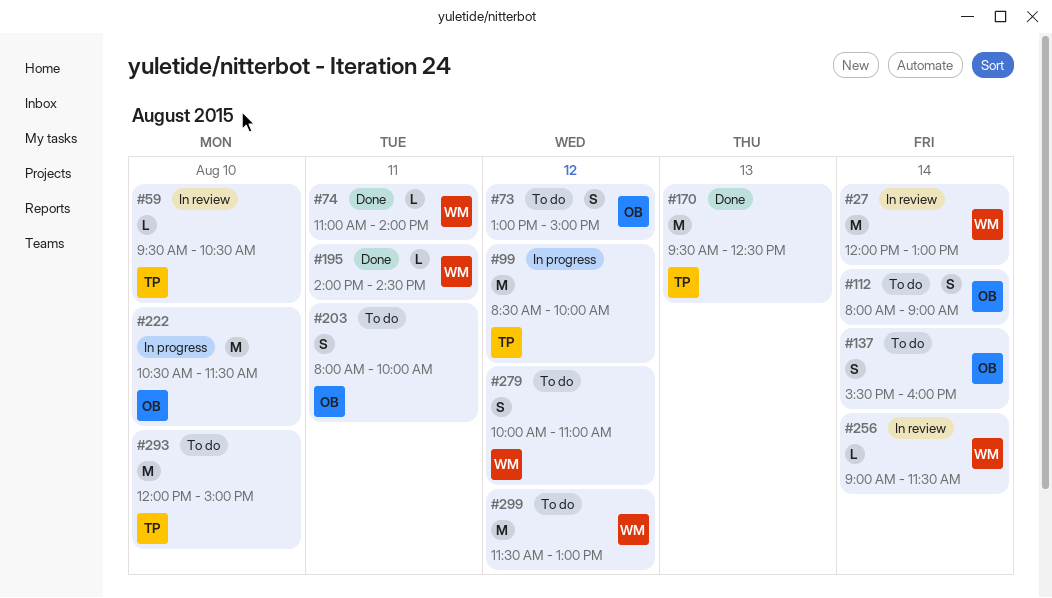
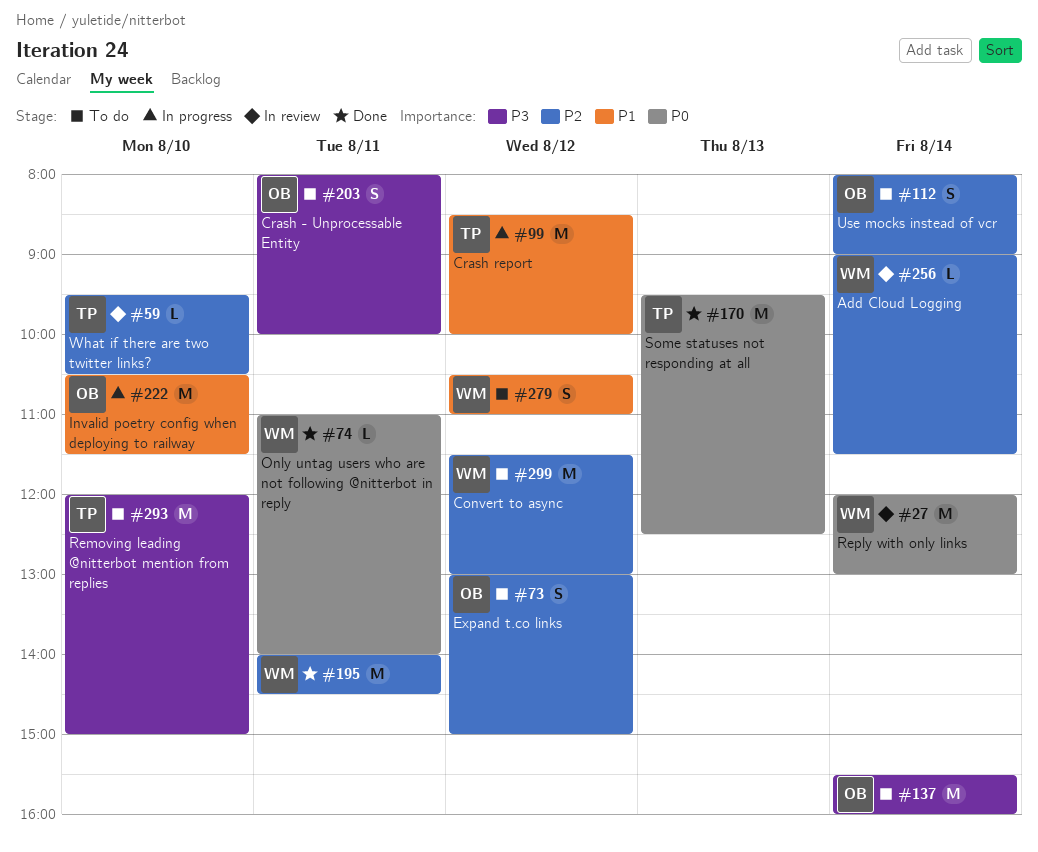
#137, estimate: S -> M
#195, estimate: L -> M
#279, begins: 10:00 -> 10:30

